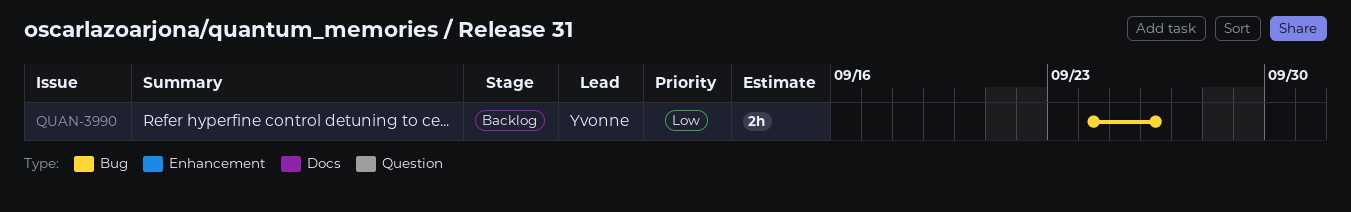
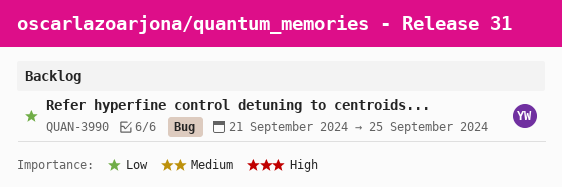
QUAN-3990, start: Sep 24 -> Sep 21
QUAN-3990, due: Sep 26 -> Sep 25

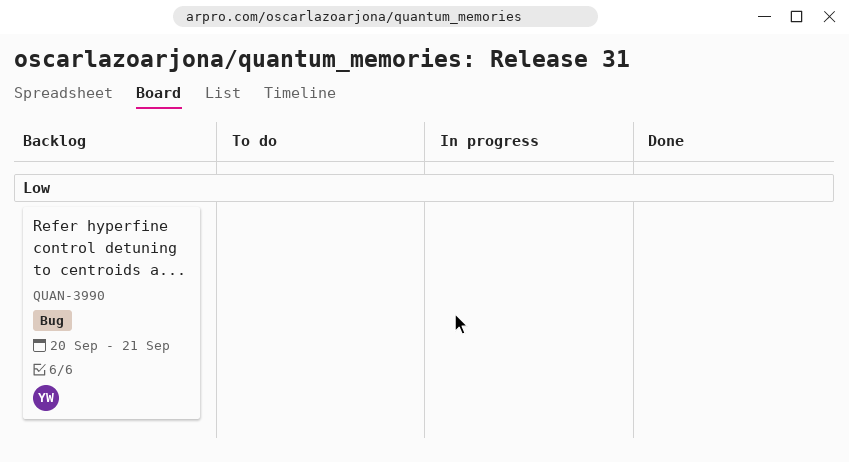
QUAN-3990, start: Sep 21 -> Sep 20
QUAN-3990, due: Sep 25 -> Sep 21

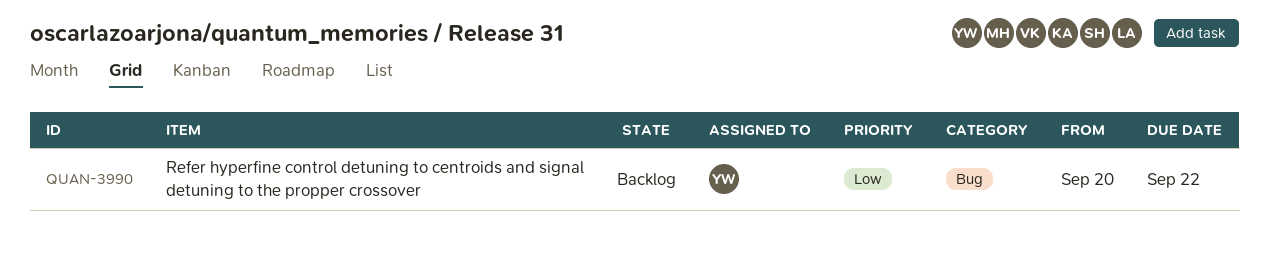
QUAN-3990, due: Sep 21 -> Sep 22

